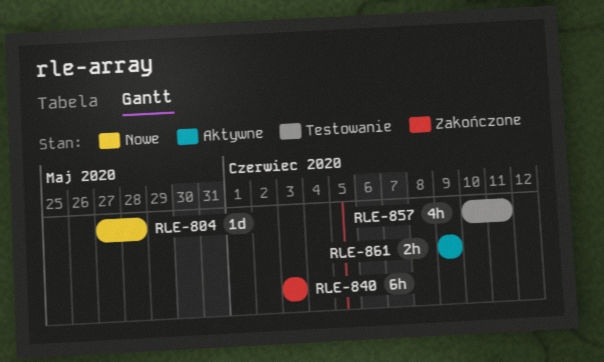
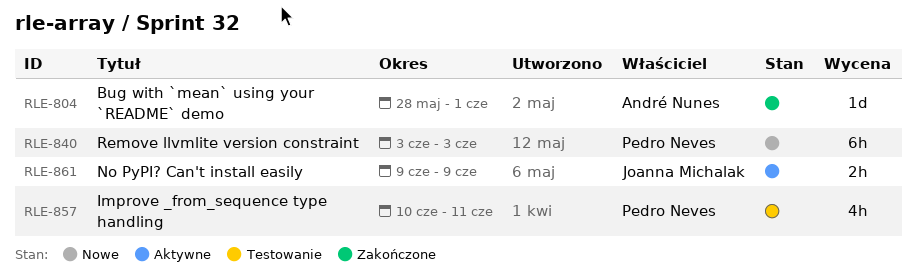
RLE-804, status: Nowe -> Zakończone
RLE-804, start: May 27 -> May 28
RLE-804, due: May 28 -> Jun 1
RLE-840, status: Zakończone -> Nowe

